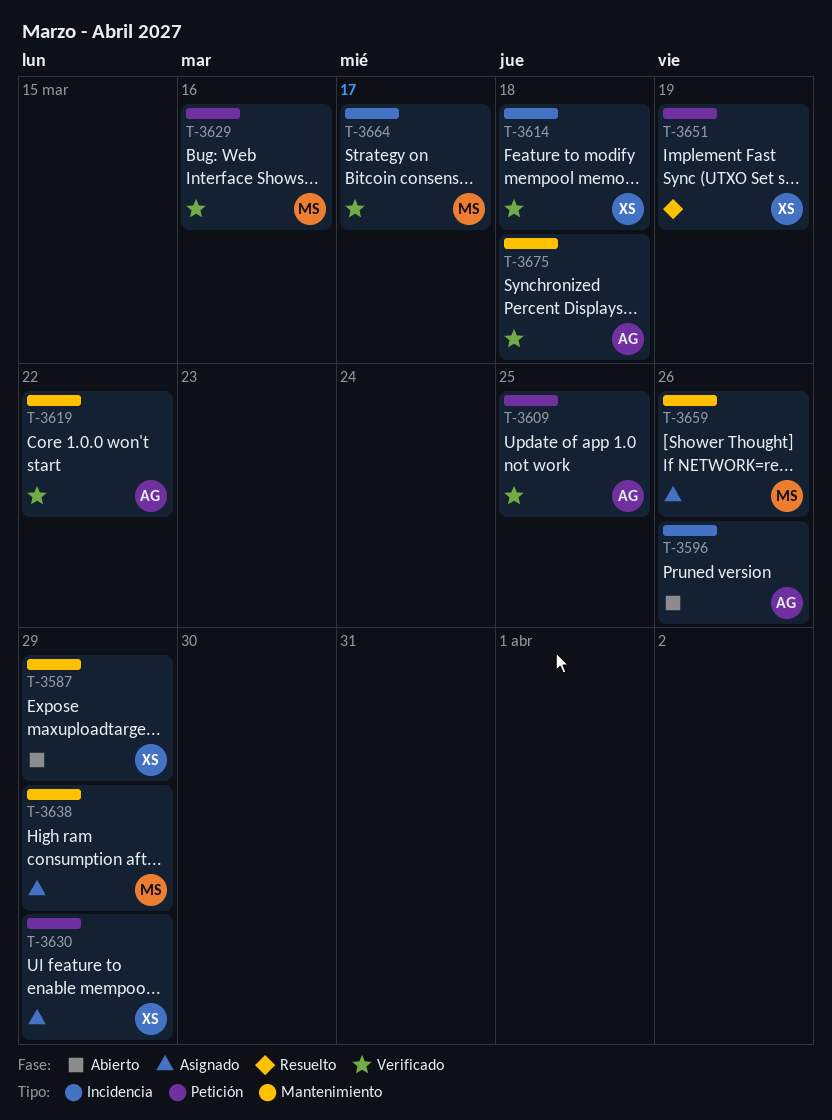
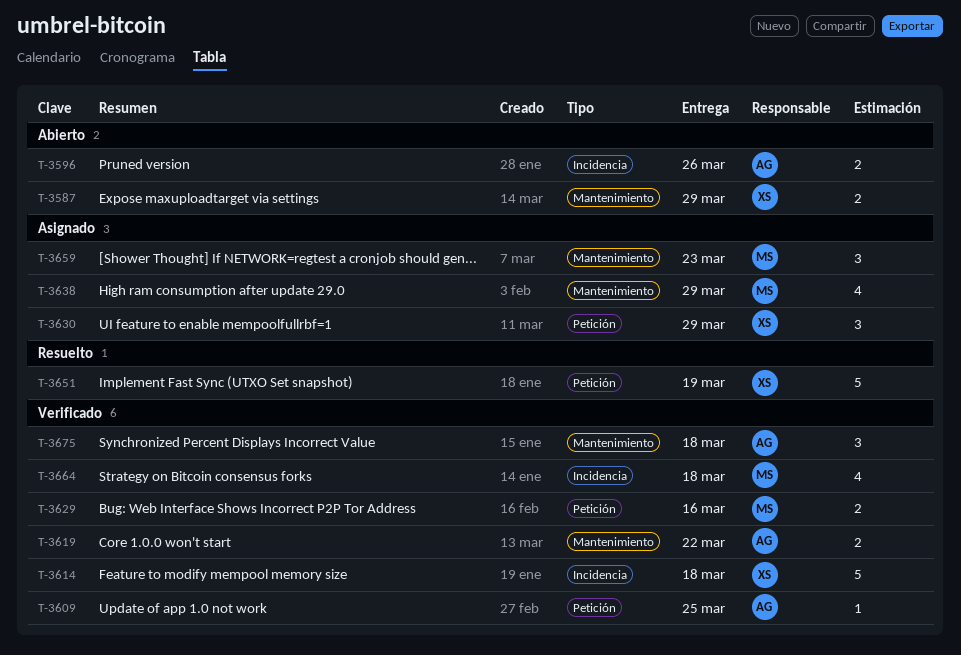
T-3659, due: Mar 26 -> Mar 23
T-3664, due: Mar 17 -> Mar 18

